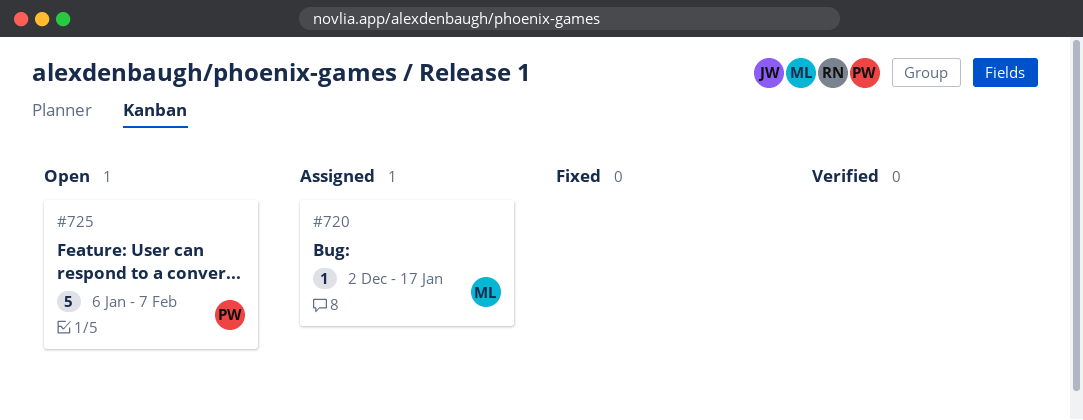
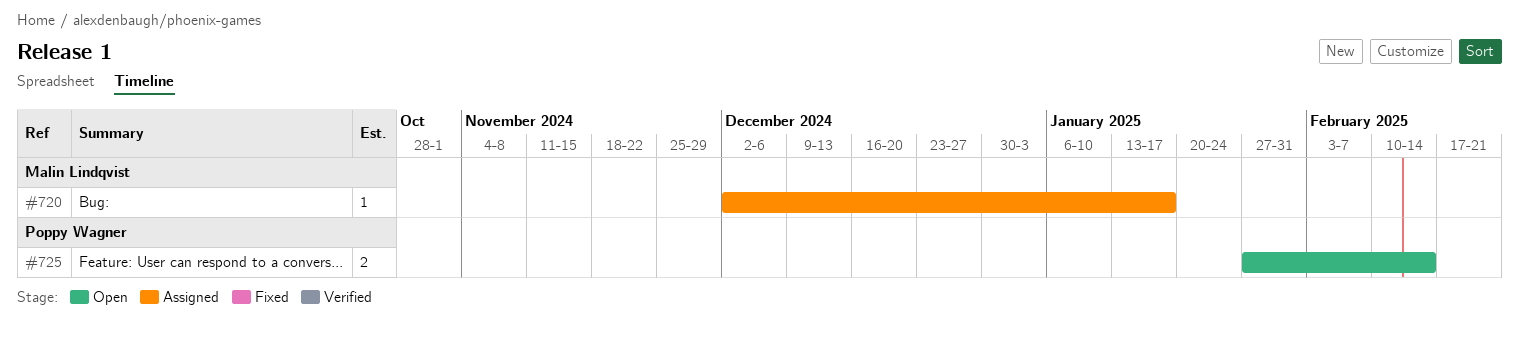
#725, estimate: 5 -> 2
#725, start: Jan 6 -> Jan 27
#725, due: Feb 7 -> Feb 14

